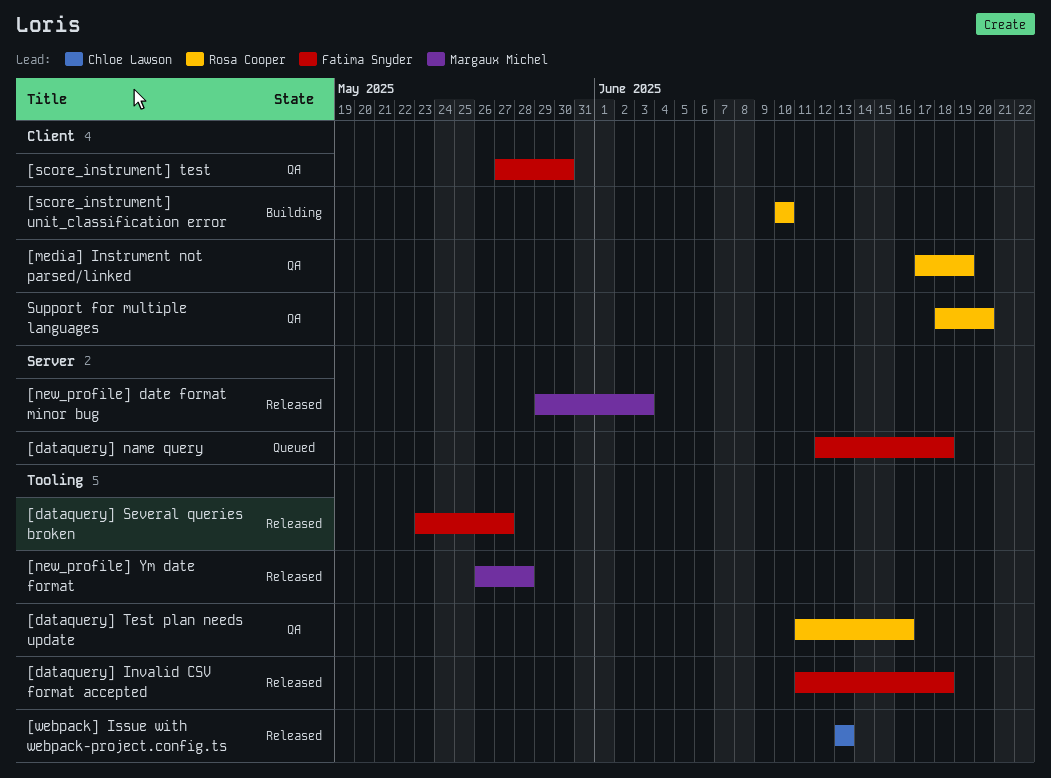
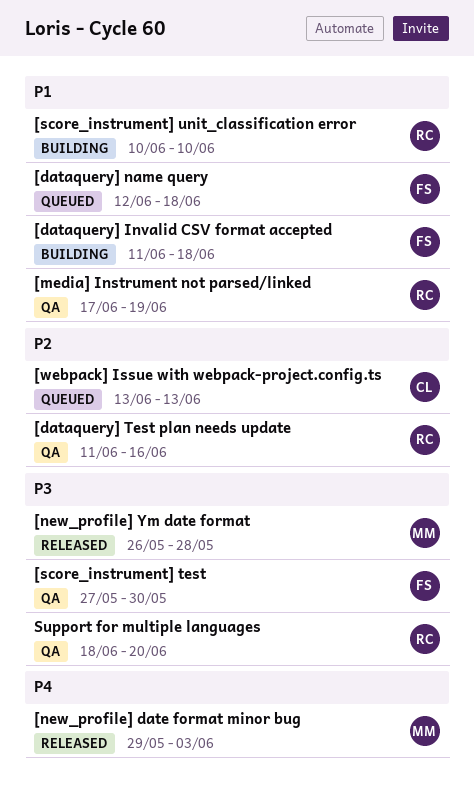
[dataquery] Invalid CSV format accepted, status: Released -> Building
[dataquery] Several queries broken: present -> none
[webpack] Issue with webpack-project.config.ts, status: Released -> Queued

